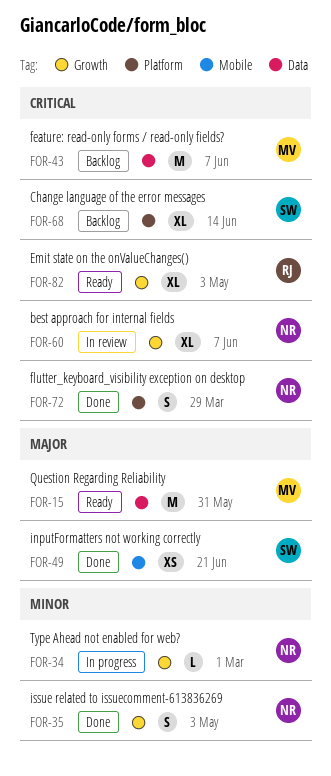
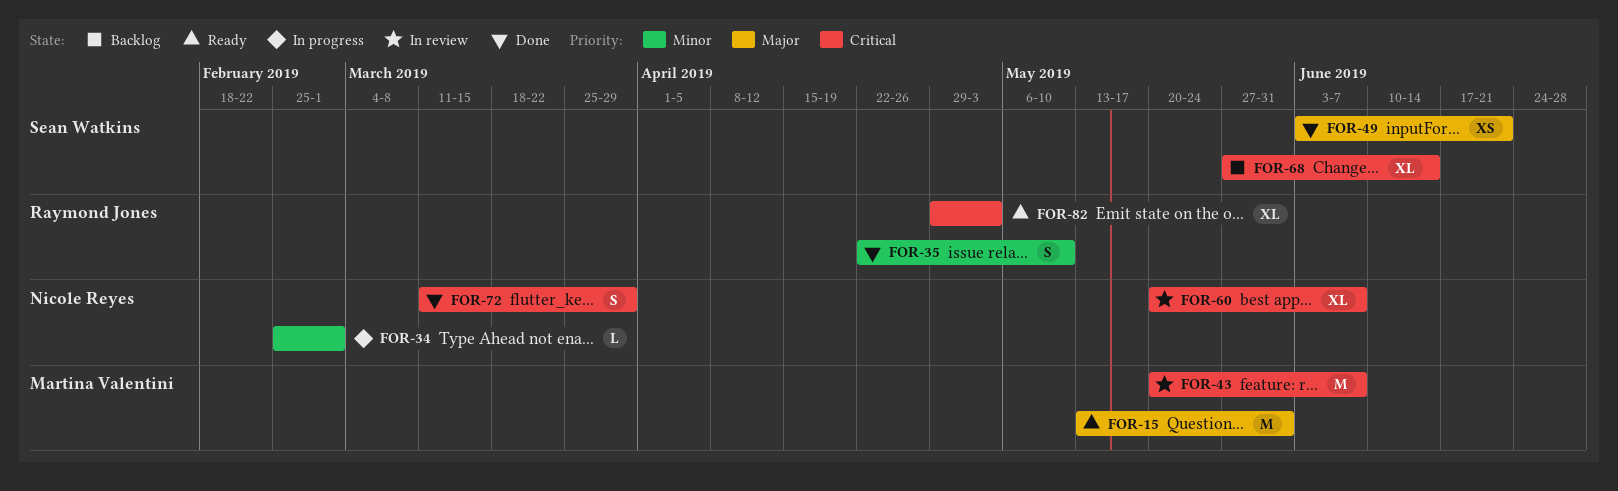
FOR-35, owner: Nicole Reyes -> Raymond Jones
FOR-35, due: May 3 -> May 10
FOR-43, status: Backlog -> In review

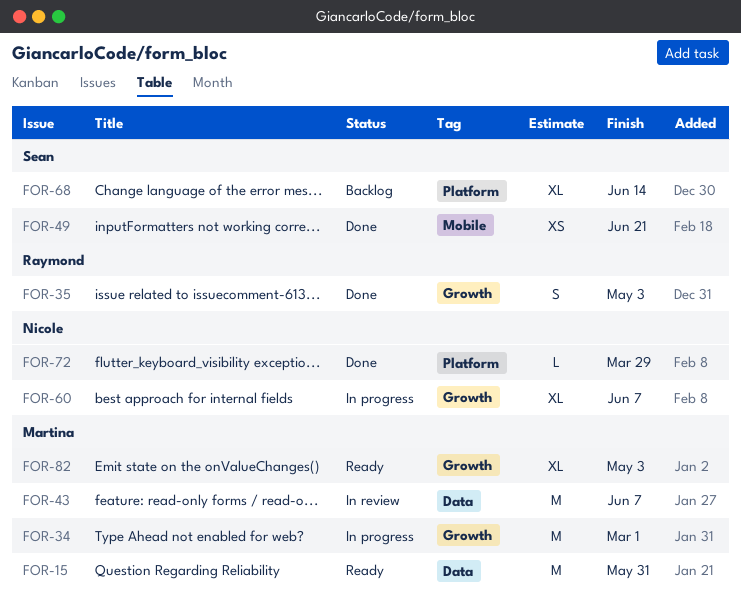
FOR-34, owner: Nicole Reyes -> Martina Valentini
FOR-34, estimate: L -> M
FOR-35, due: May 10 -> May 3
FOR-60, status: In review -> In progress
FOR-72, estimate: S -> L
FOR-82, owner: Raymond Jones -> Martina Valentini

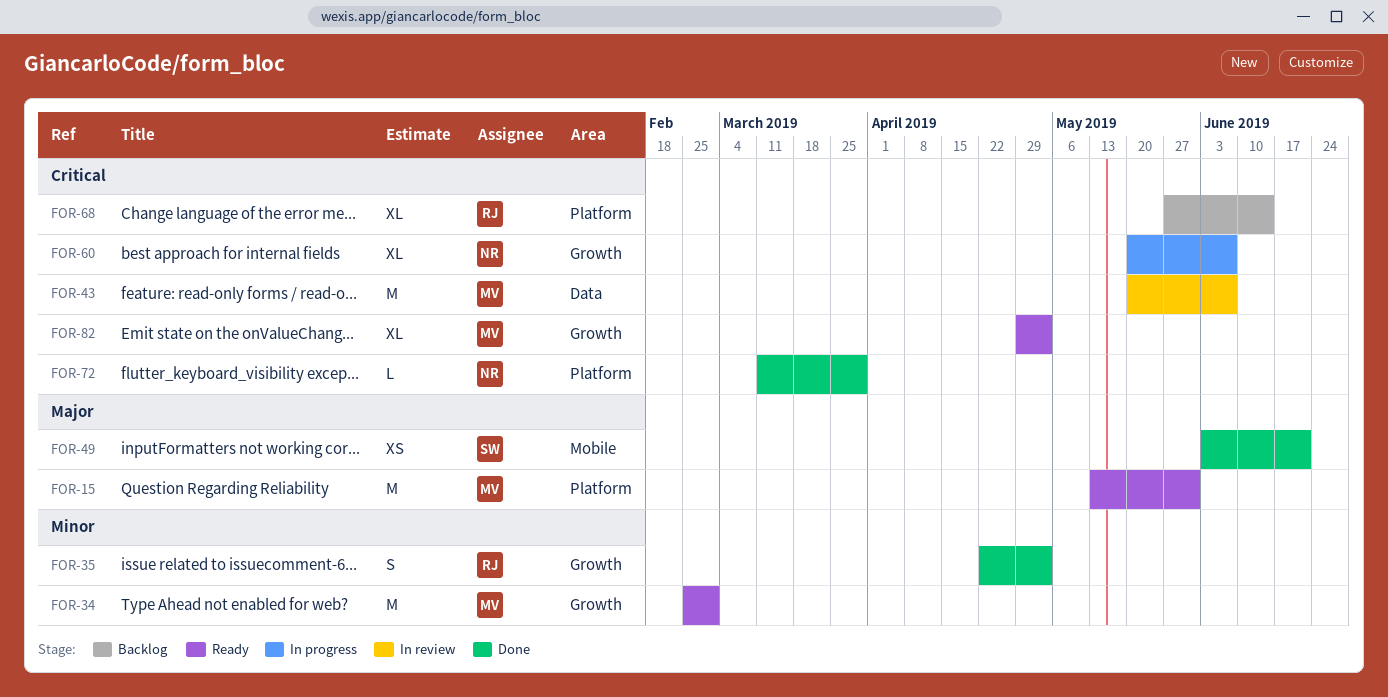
FOR-15, label: Data -> Platform
FOR-34, status: In progress -> Ready
FOR-68, owner: Sean -> Raymond

